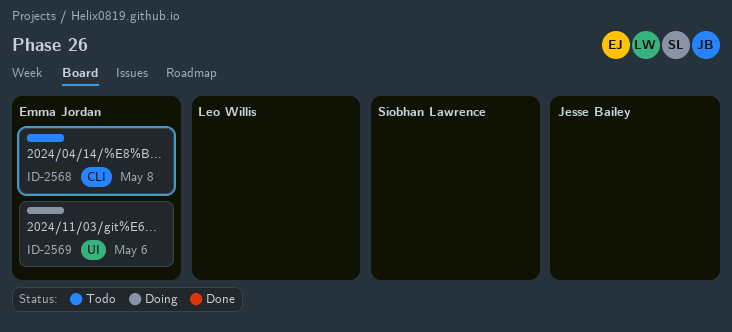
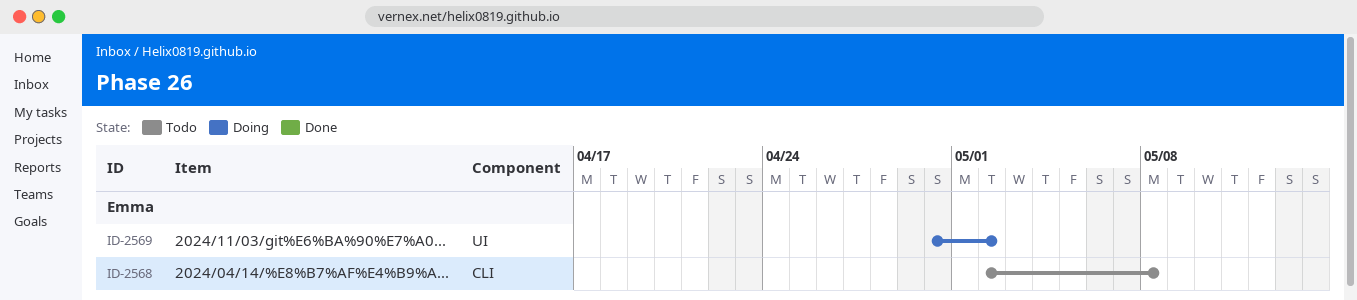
ID-2569, due: May 6 -> May 2

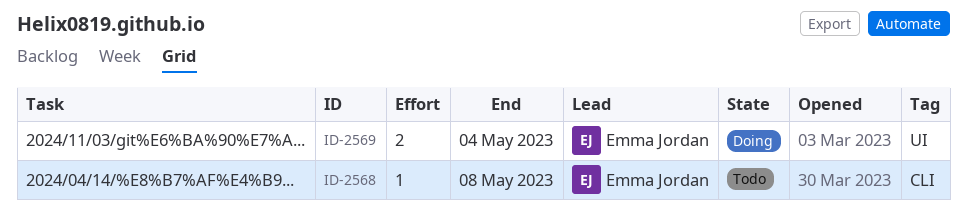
ID-2569, due: May 2 -> May 4

